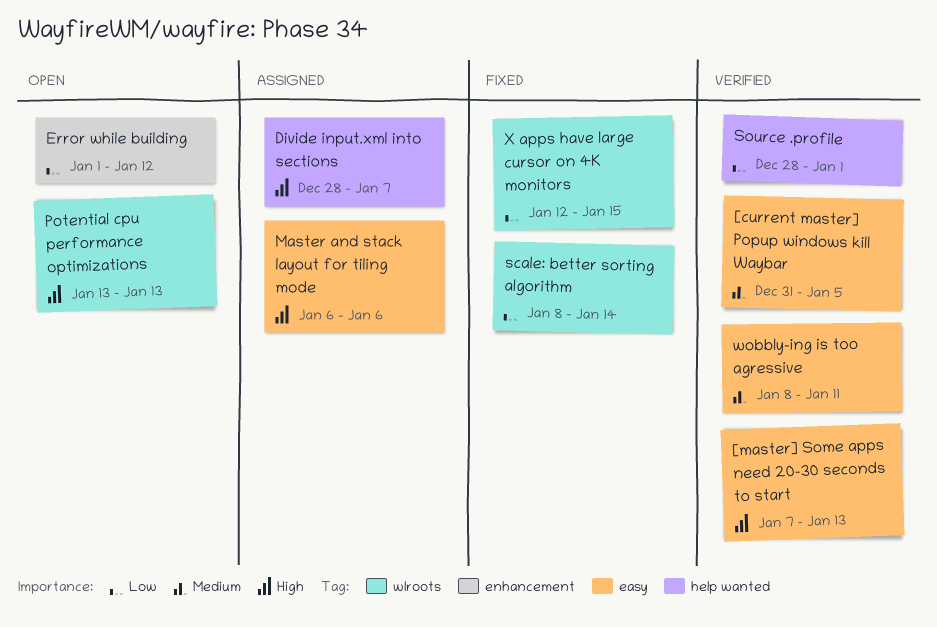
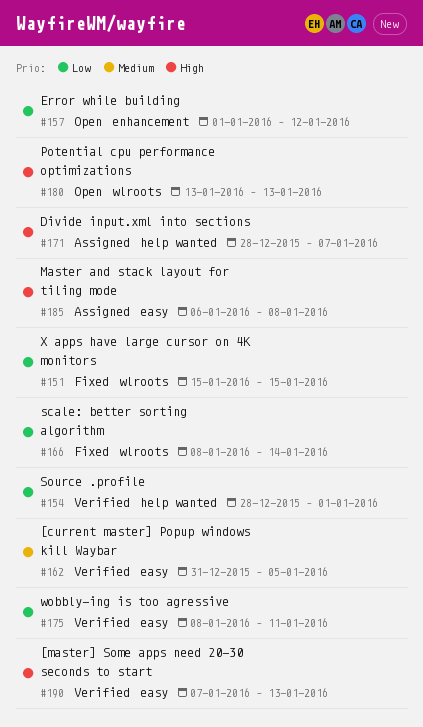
Master and stack layout for tiling mode, due: Jan 6 -> Jan 8
wobbly-ing is too agressive, priority: Medium -> Low
X apps have large cursor on 4K monitors, start: Jan 12 -> Jan 15

